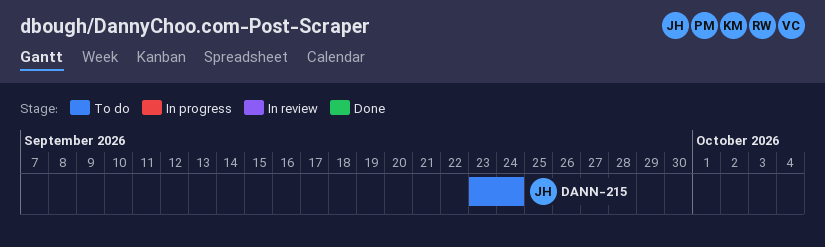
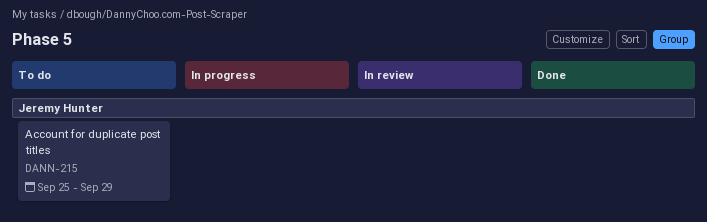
DANN-215, start: Sep 23 -> Sep 25
DANN-215, due: Sep 24 -> Sep 29

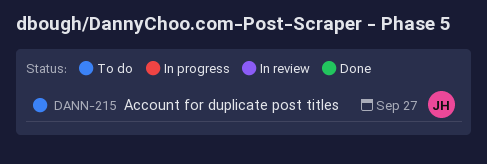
DANN-215, due: Sep 29 -> Sep 27

